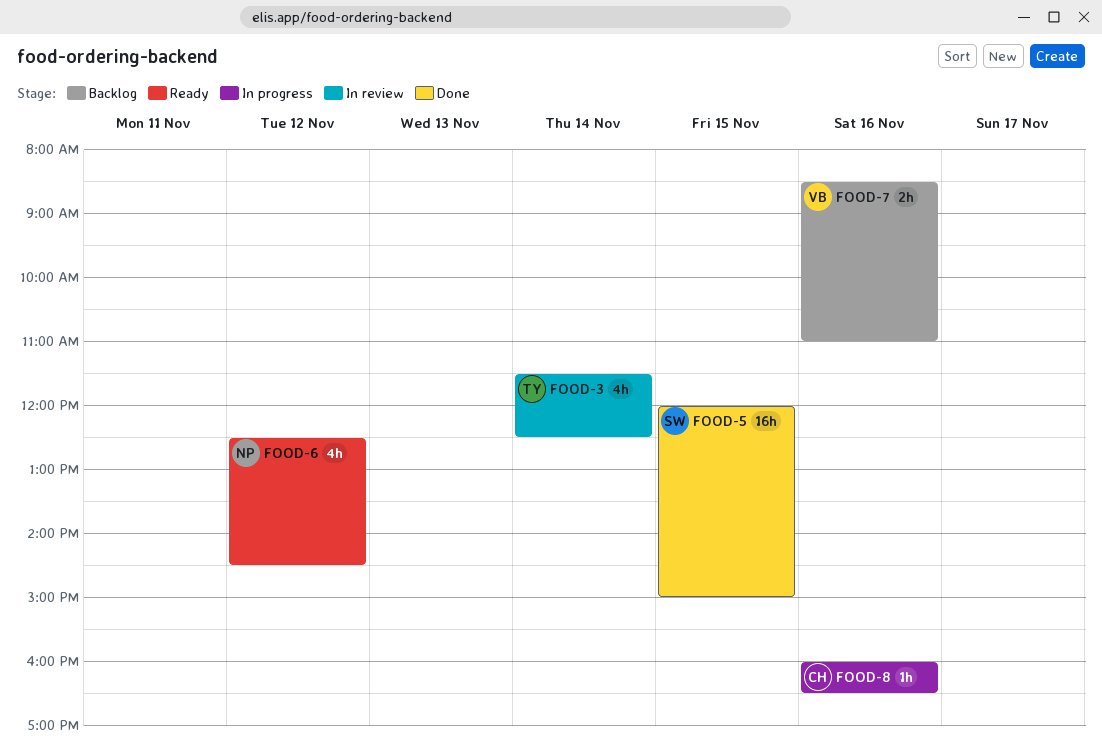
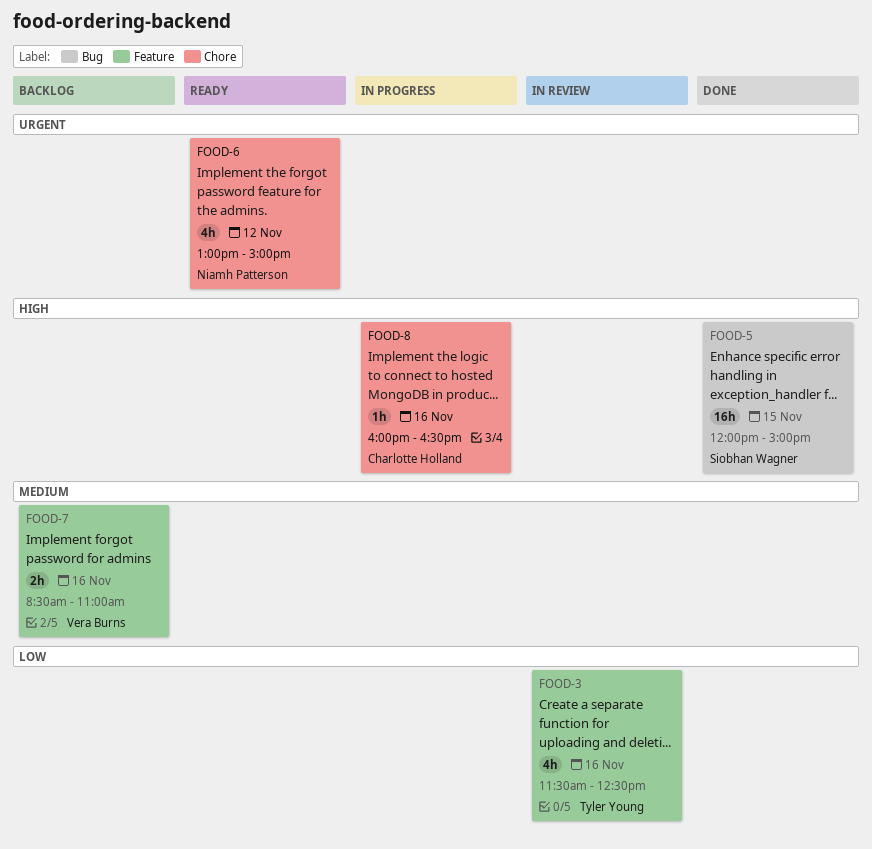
FOOD-3, day: Nov 14 -> Nov 16
FOOD-6, begins: 12:30 -> 13:00
FOOD-6, ends: 14:30 -> 15:00

